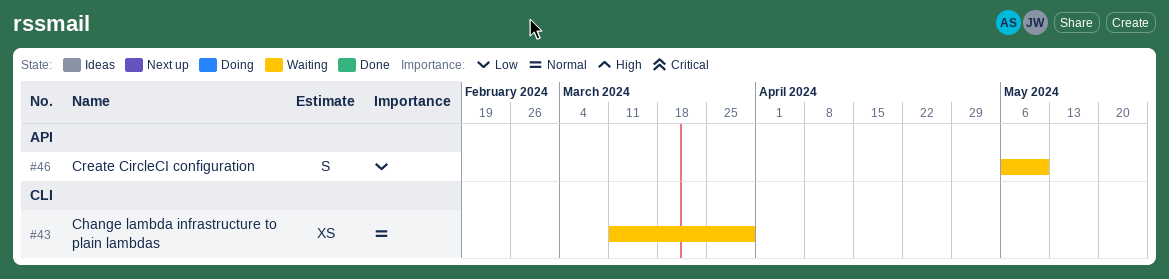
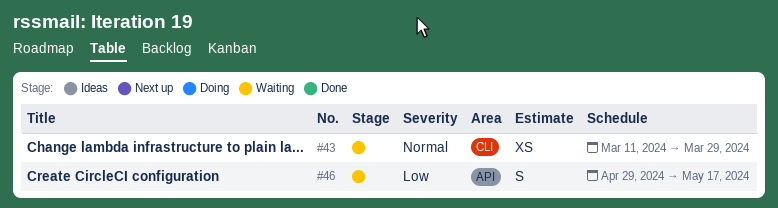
#46, start: May 6 -> Apr 29
#46, due: May 10 -> May 17

